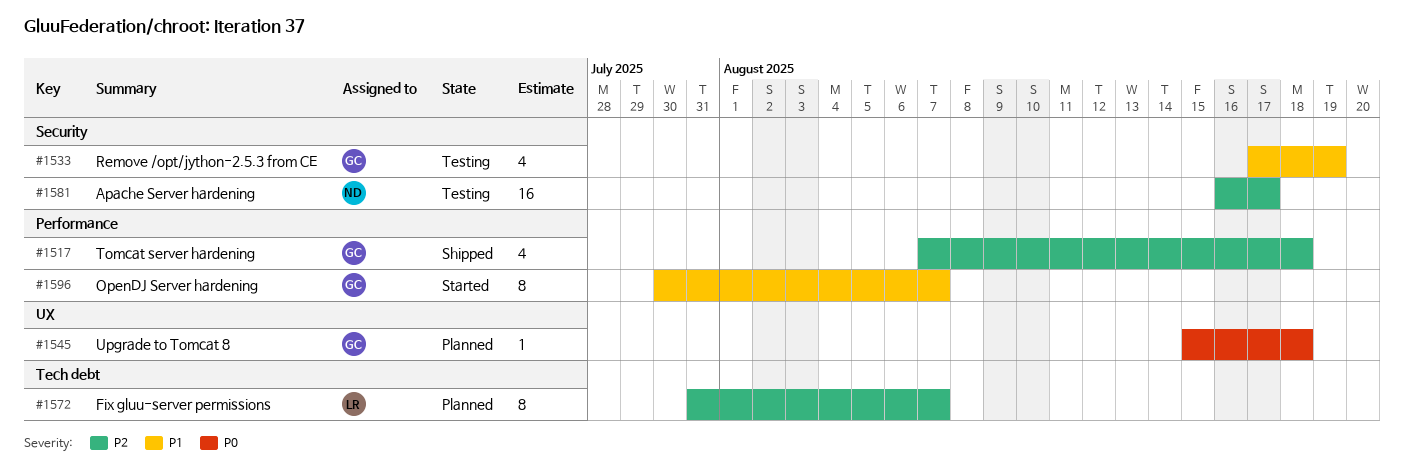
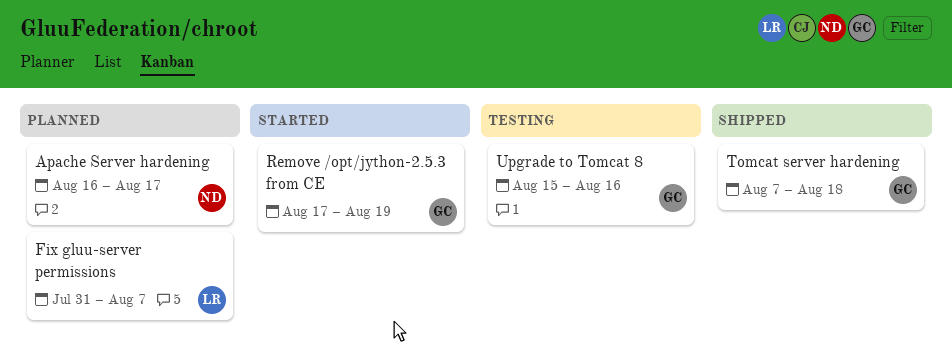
Apache Server hardening, status: Testing -> Planned
OpenDJ Server hardening: present -> none
Remove /opt/jython-2.5.3 from CE, status: Testing -> Started
Upgrade to Tomcat 8, status: Planned -> Testing
Upgrade to Tomcat 8, due: Aug 18 -> Aug 16

